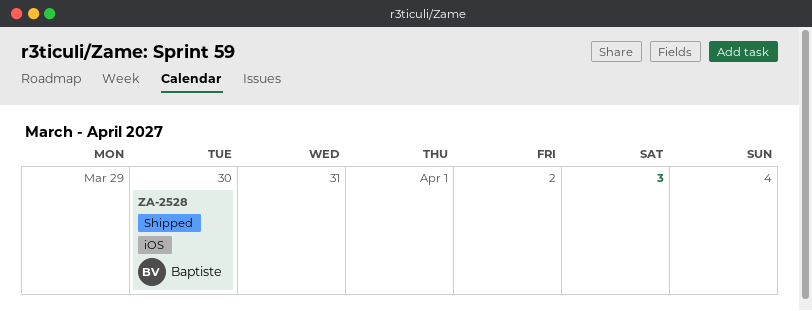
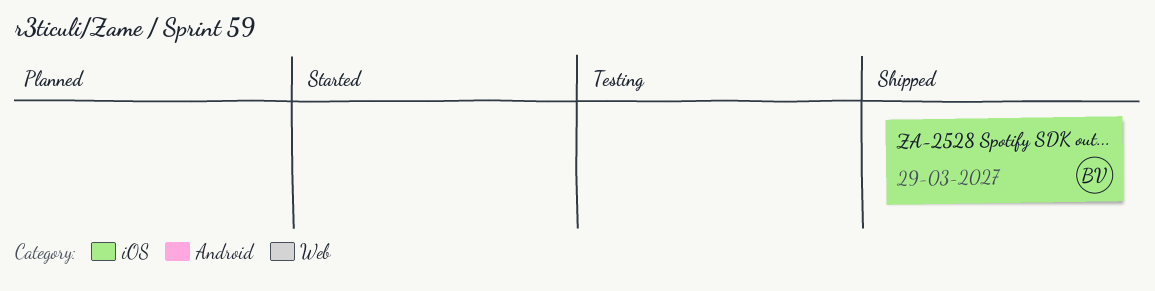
ZA-2528, day: Mar 30 -> Mar 29

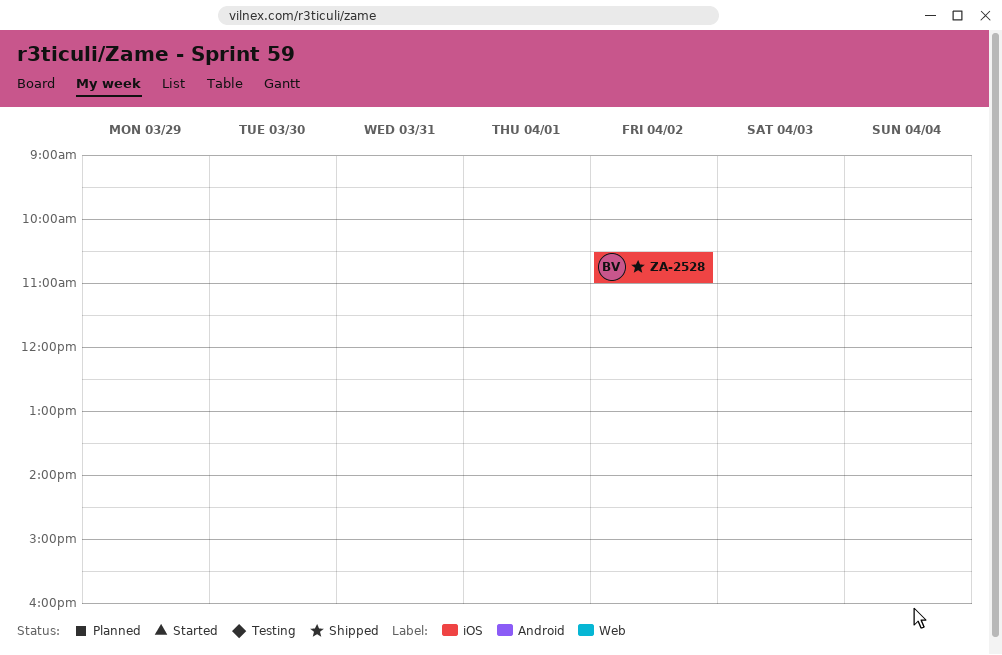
ZA-2528, day: Mar 29 -> Apr 2

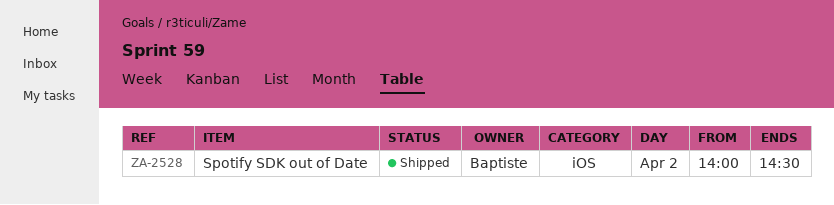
ZA-2528, begins: 10:30 -> 14:00
ZA-2528, ends: 11:00 -> 14:30

